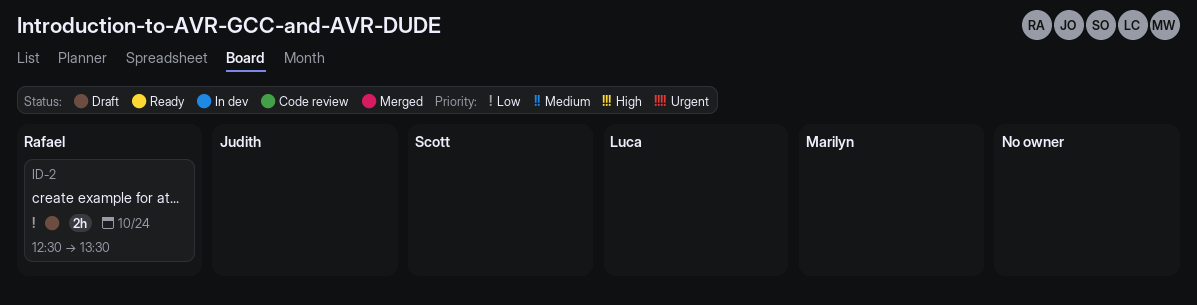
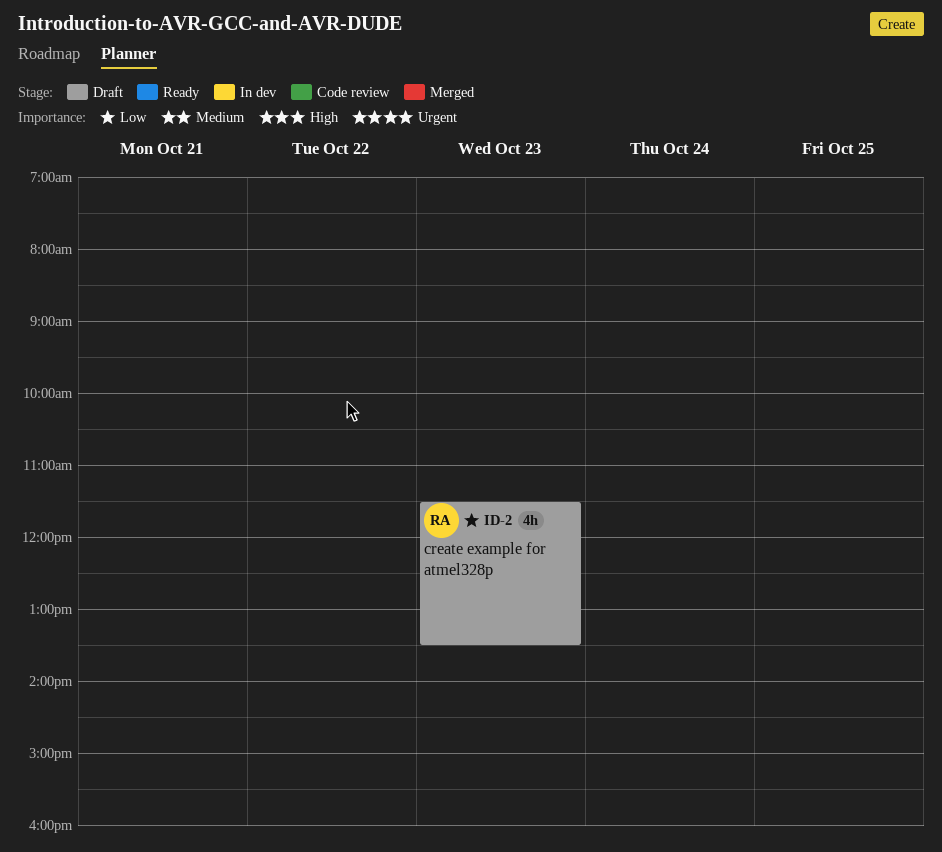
ID-2, estimate: 2h -> 4h
ID-2, day: Oct 24 -> Oct 23
ID-2, begins: 12:30 -> 11:30

